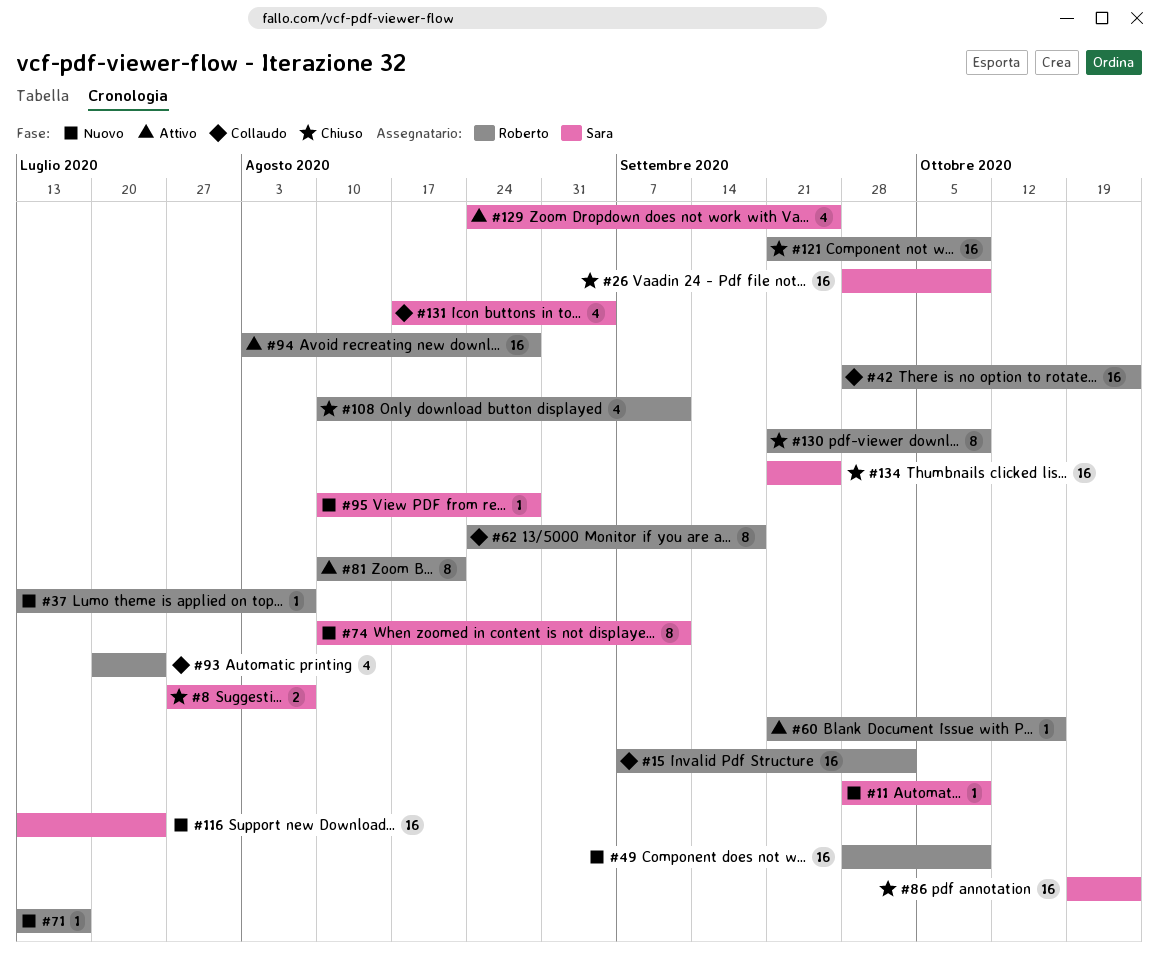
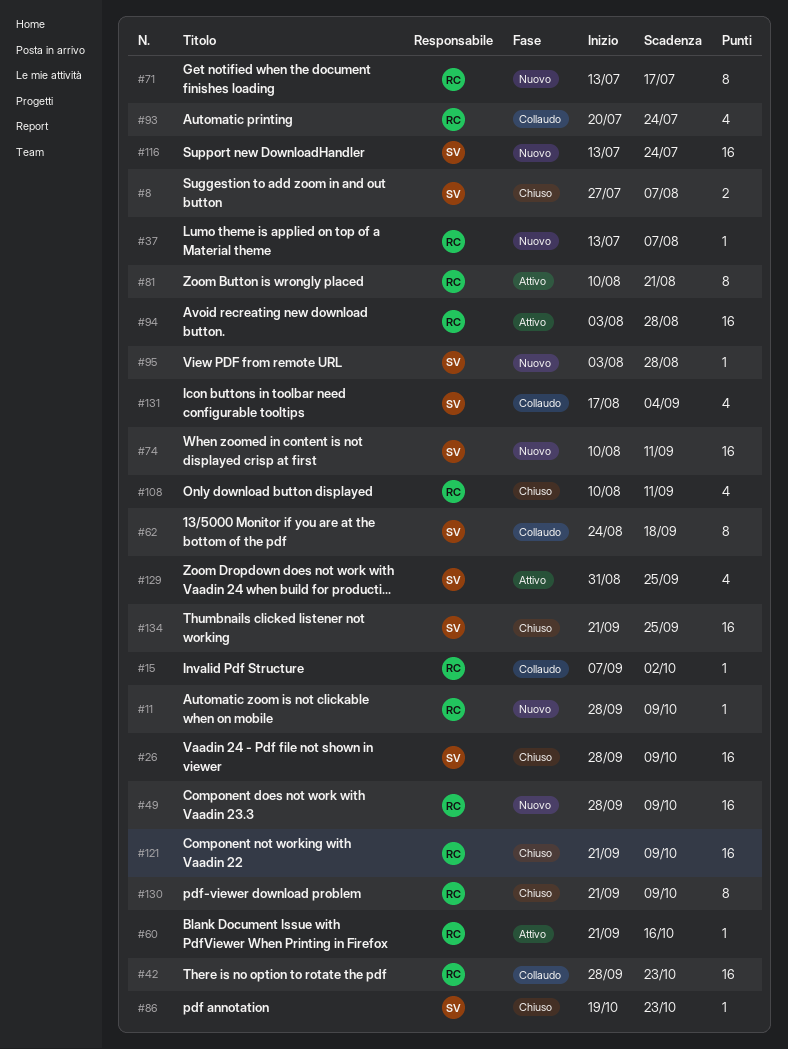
#11, owner: Sara -> Roberto
#15, estimate: 16 -> 1
#62, owner: Roberto -> Sara
#71, estimate: 1 -> 8
#74, estimate: 8 -> 16
#86, estimate: 16 -> 1
#95, start: Aug 10 -> Aug 3
#129, start: Aug 24 -> Aug 31

